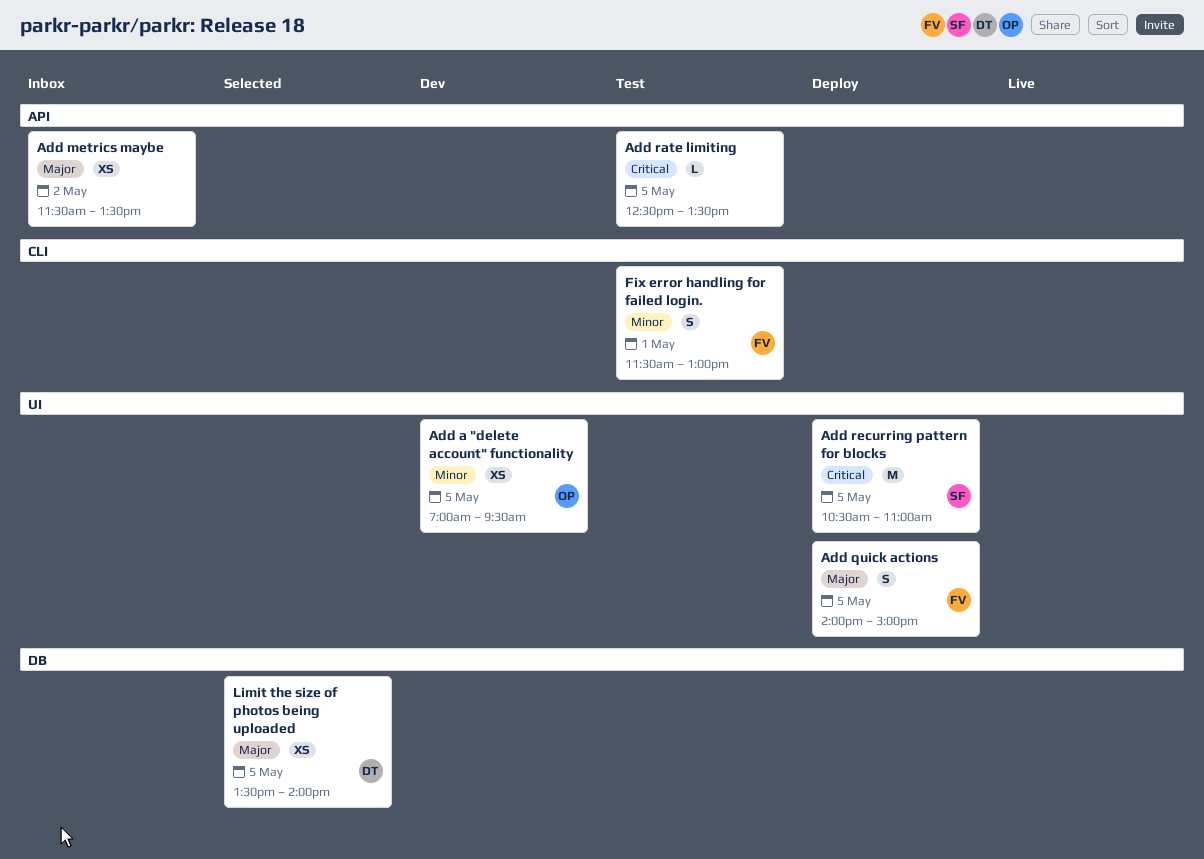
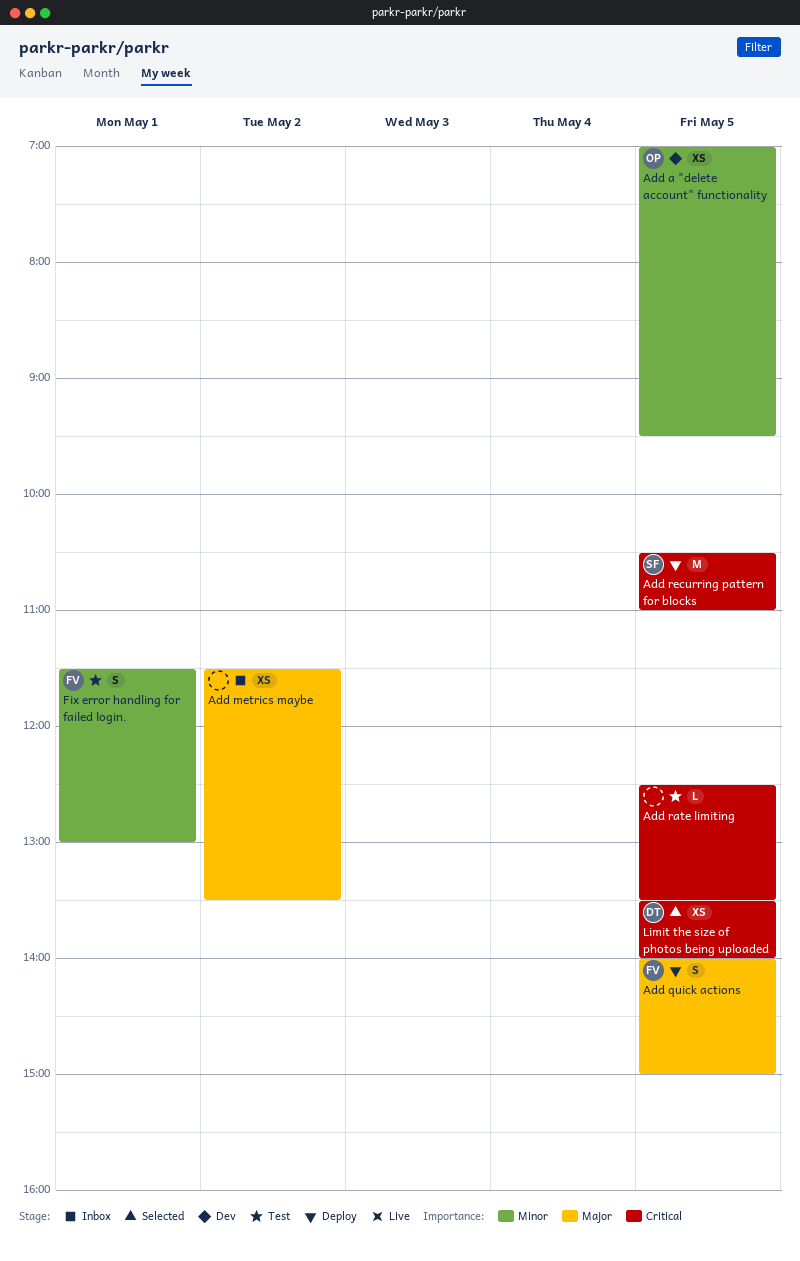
Limit the size of photos being uploaded, priority: Major -> Critical

